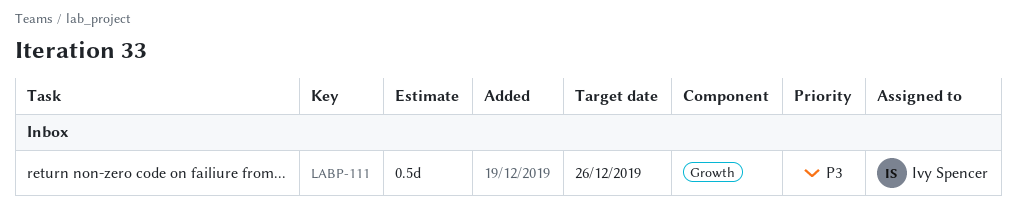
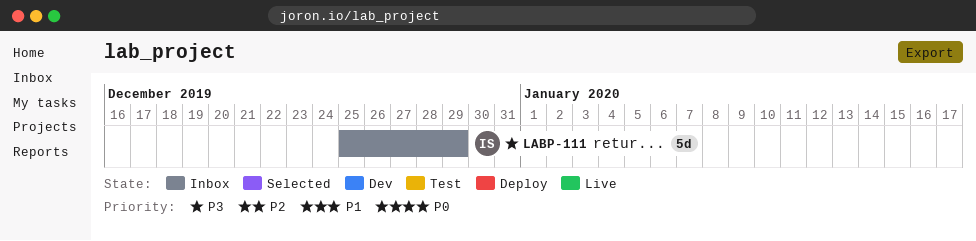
LABP-111, estimate: 0.5d -> 5d
LABP-111, due: Dec 26 -> Dec 29

